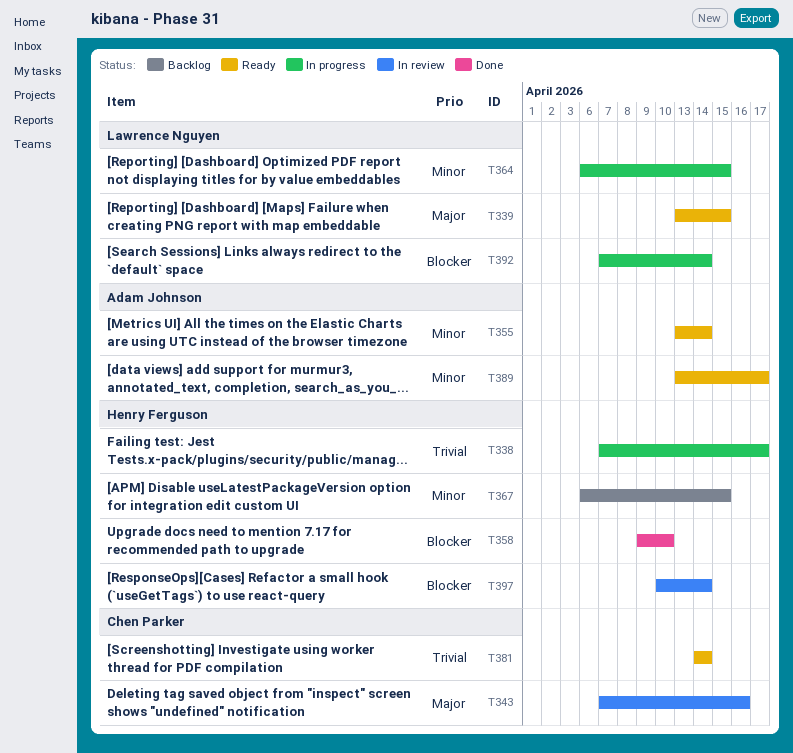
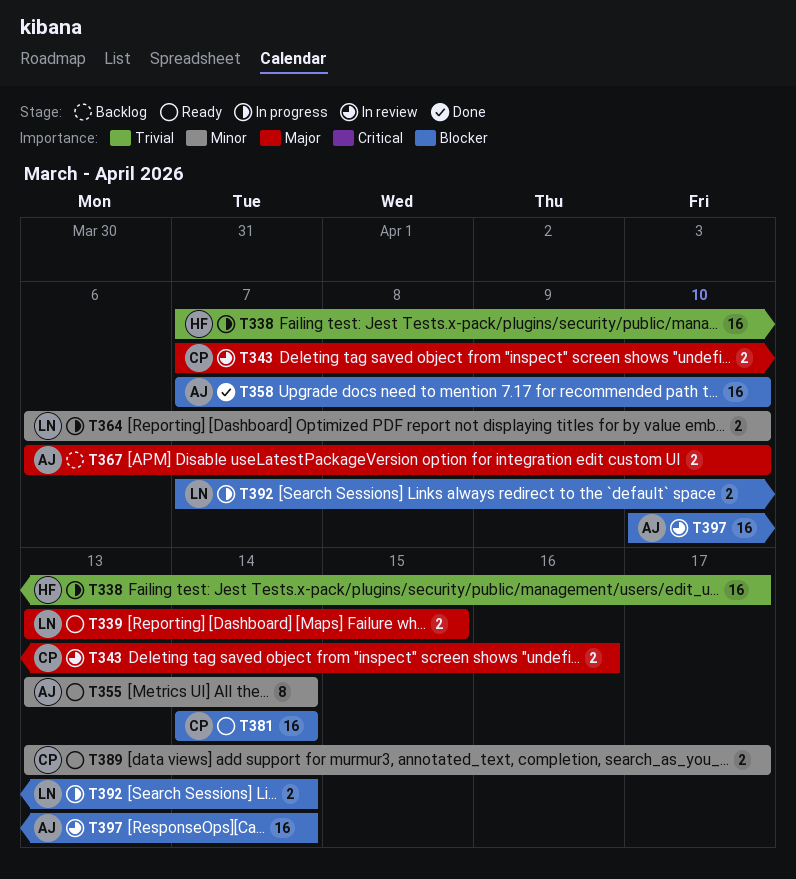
T358, owner: Henry Ferguson -> Adam Johnson
T358, start: Apr 9 -> Apr 7
T364, due: Apr 15 -> Apr 10
T367, owner: Henry Ferguson -> Adam Johnson
T367, priority: Minor -> Major
T367, due: Apr 15 -> Apr 10
T381, priority: Trivial -> Blocker
T389, owner: Adam Johnson -> Chen Parker
T397, owner: Henry Ferguson -> Adam Johnson

